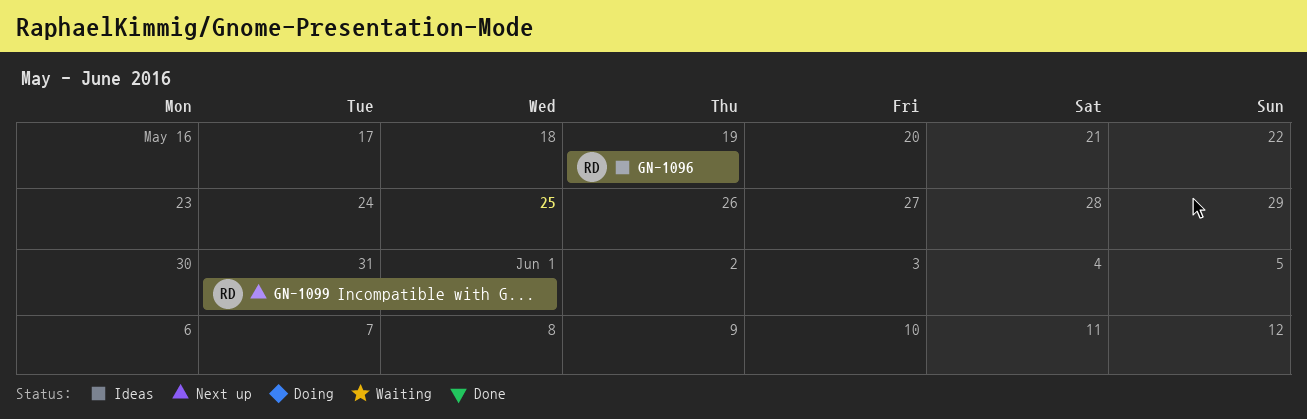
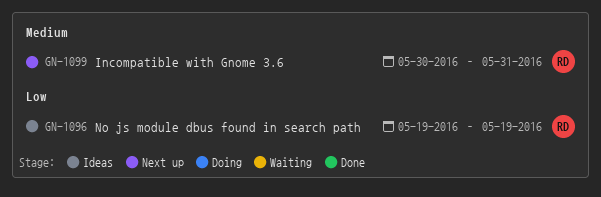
GN-1099, start: May 31 -> May 30
GN-1099, due: Jun 1 -> May 31

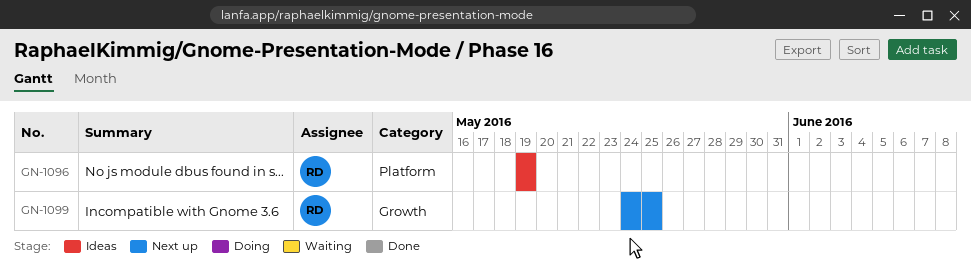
GN-1099, start: May 30 -> May 24
GN-1099, due: May 31 -> May 25

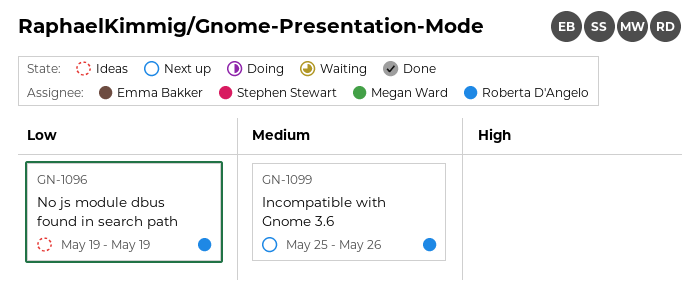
GN-1099, start: May 24 -> May 25
GN-1099, due: May 25 -> May 26

